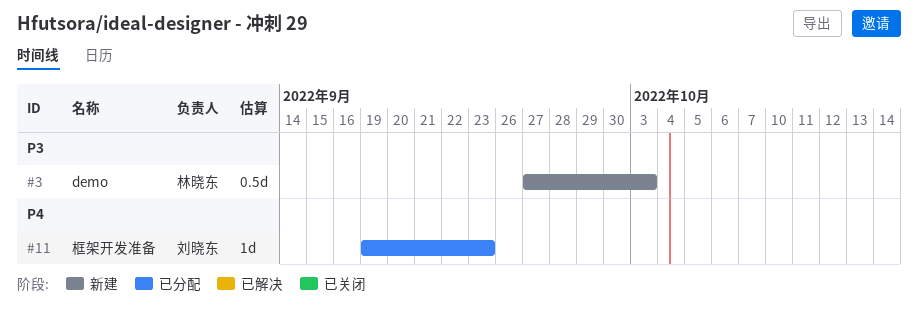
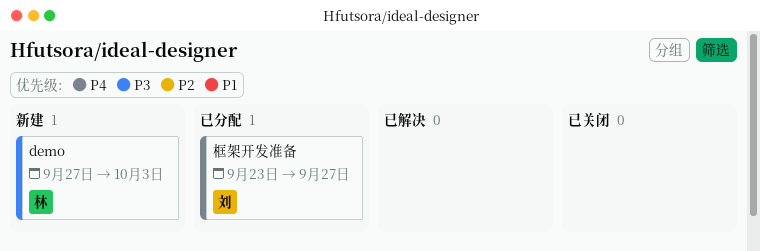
框架开发准备, start: Sep 19 -> Sep 23
框架开发准备, due: Sep 23 -> Sep 27

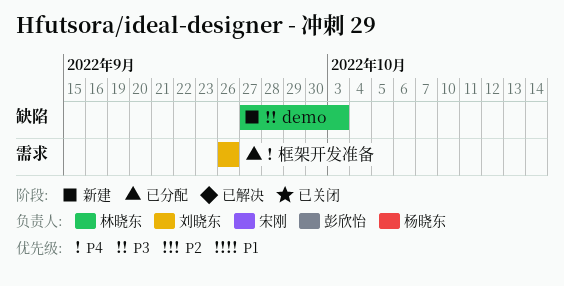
框架开发准备, start: Sep 23 -> Sep 26
框架开发准备, due: Sep 27 -> Sep 26

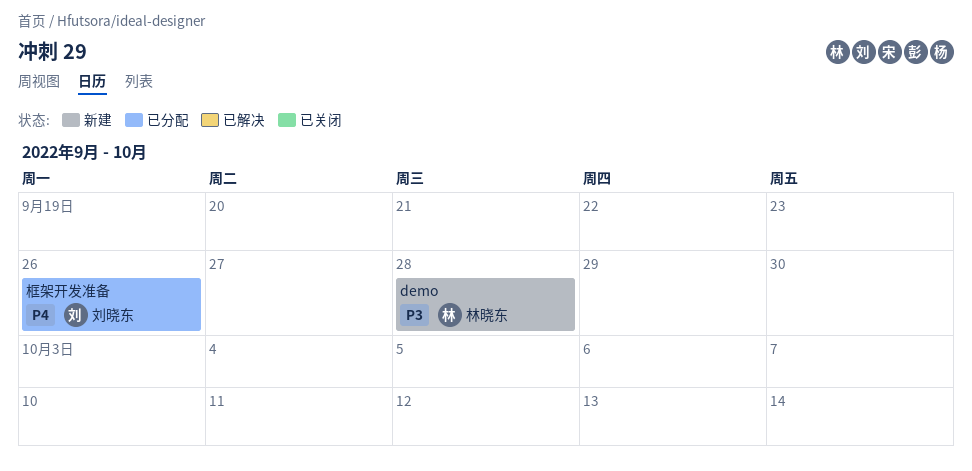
demo, due: Oct 3 -> Sep 28

